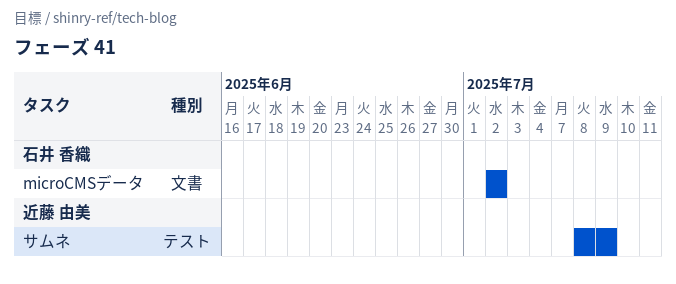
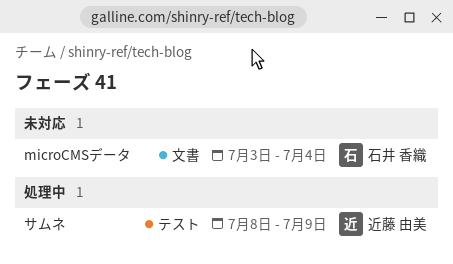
microCMSデータ, start: Jul 2 -> Jul 3
microCMSデータ, due: Jul 2 -> Jul 4

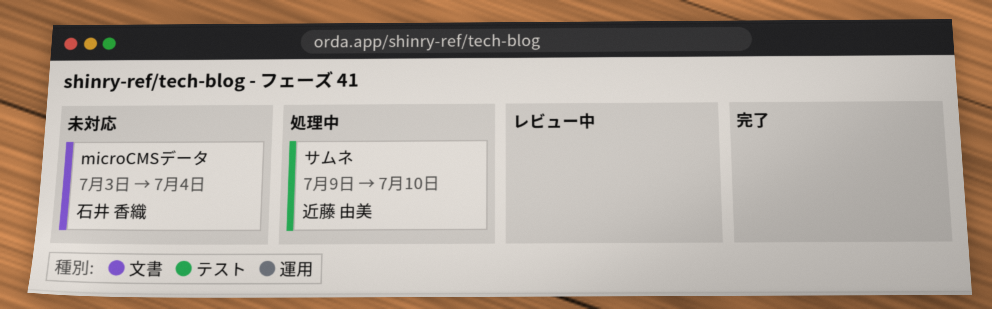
サムネ, start: Jul 8 -> Jul 9
サムネ, due: Jul 9 -> Jul 10

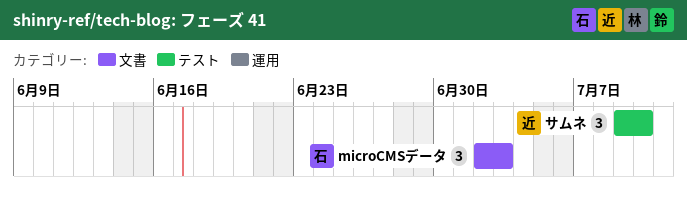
microCMSデータ, start: Jul 3 -> Jul 2
microCMSデータ, due: Jul 4 -> Jul 3

